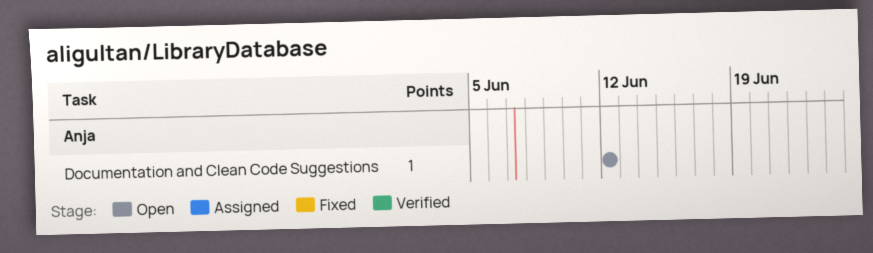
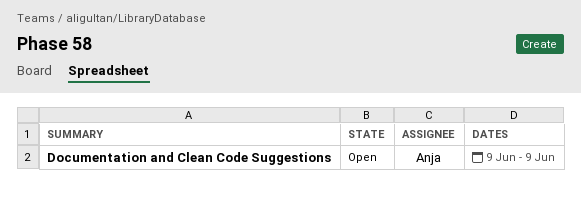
Documentation and Clean Code Suggestions, start: Jun 12 -> Jun 9
Documentation and Clean Code Suggestions, due: Jun 12 -> Jun 9

